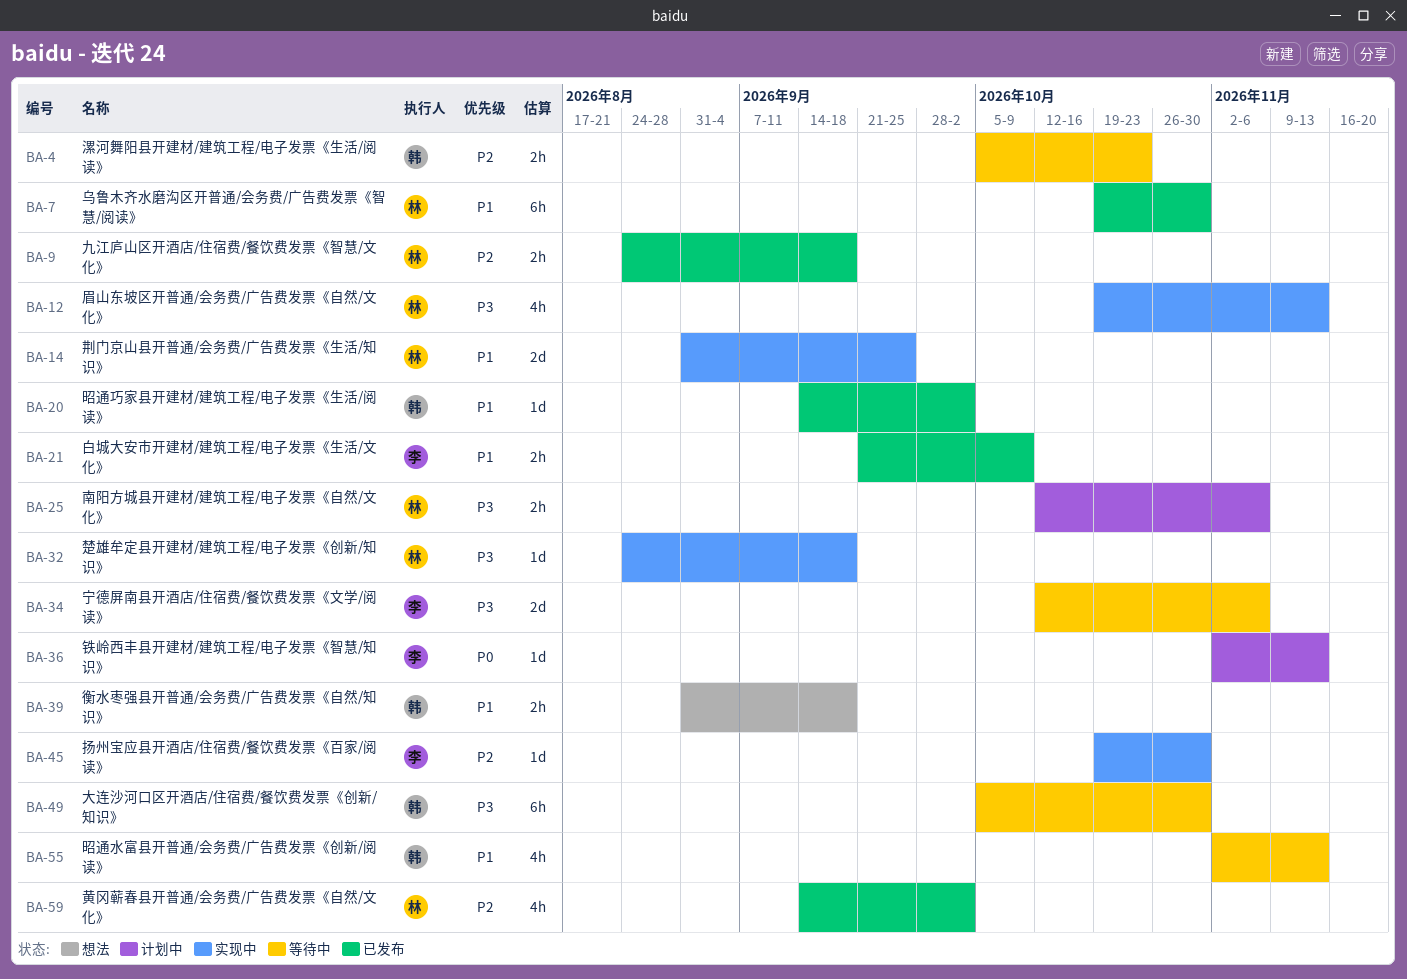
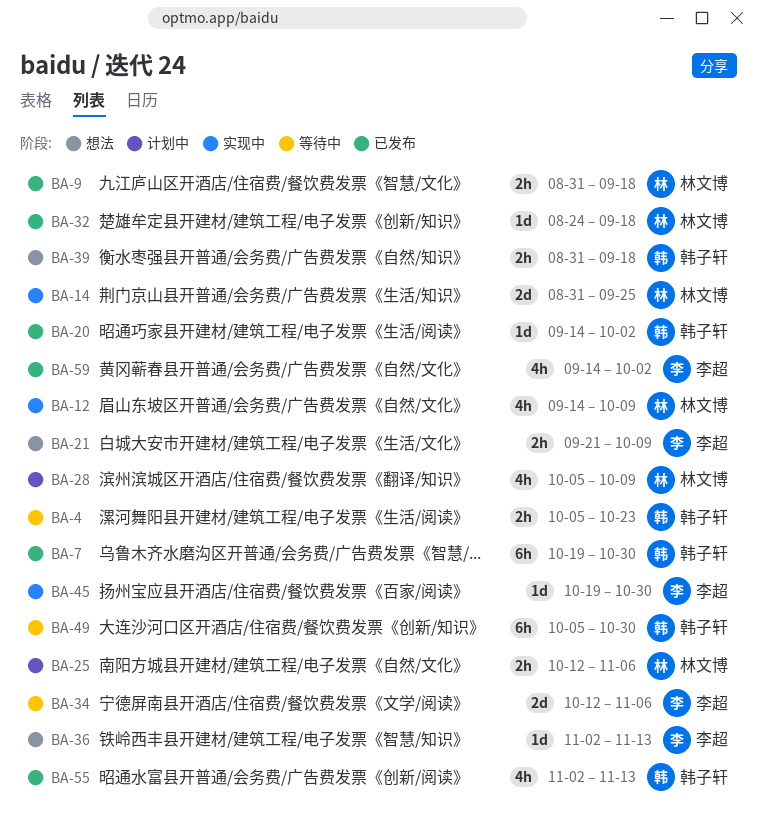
BA-7, owner: 林文博 -> 韩子轩
BA-9, start: Aug 24 -> Aug 31
BA-12, start: Oct 19 -> Sep 14
BA-12, due: Nov 13 -> Oct 9
BA-21, status: 已发布 -> 想法
BA-28: none -> present
BA-32, status: 实现中 -> 已发布
BA-36, status: 计划中 -> 想法
BA-55, status: 等待中 -> 已发布
BA-59, owner: 林文博 -> 李超

